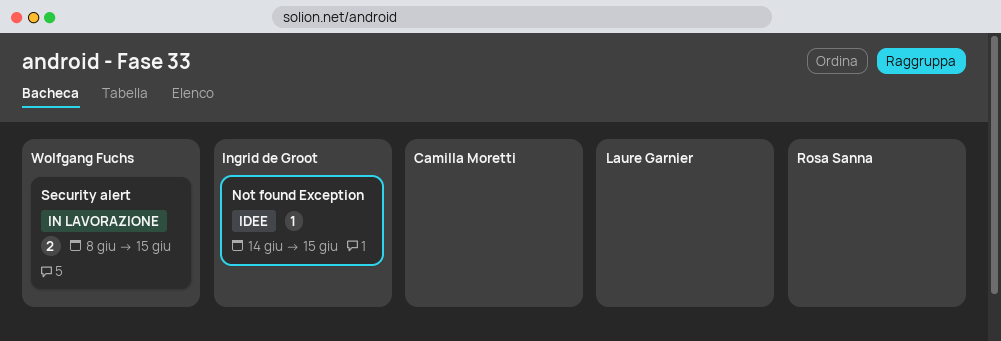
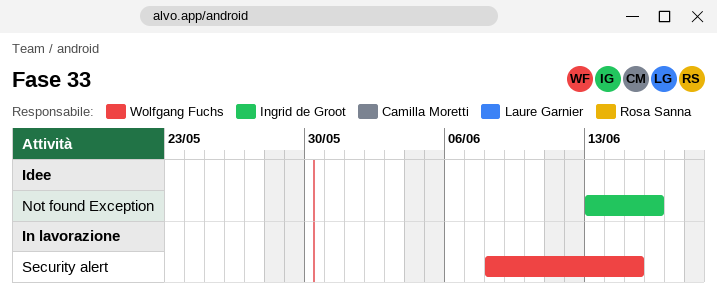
Not found Exception, start: Jun 14 -> Jun 13
Not found Exception, due: Jun 15 -> Jun 16

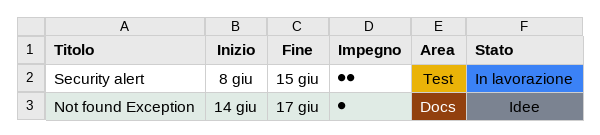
Not found Exception, start: Jun 13 -> Jun 14
Not found Exception, due: Jun 16 -> Jun 17

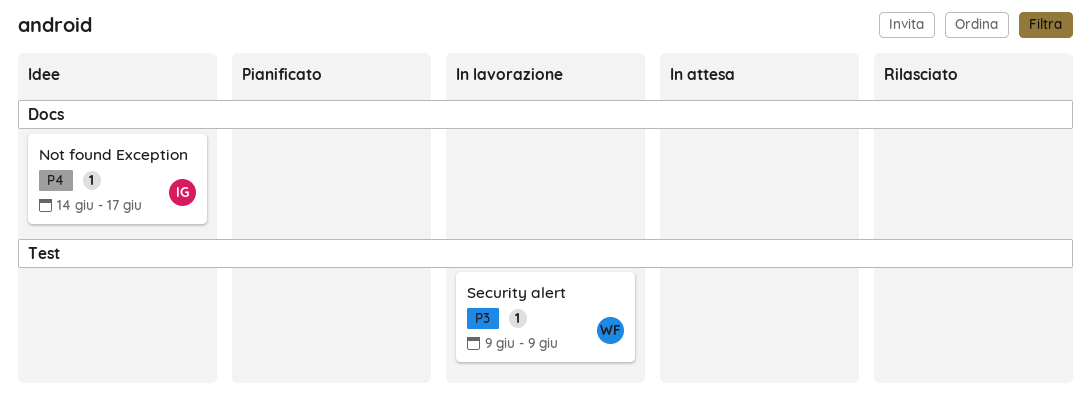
Security alert, estimate: 2 -> 1
Security alert, start: Jun 8 -> Jun 9
Security alert, due: Jun 15 -> Jun 9

